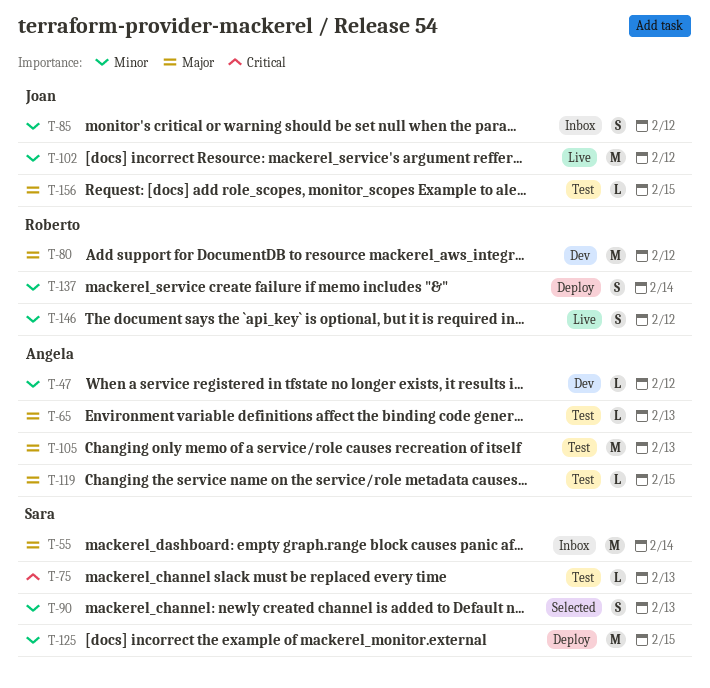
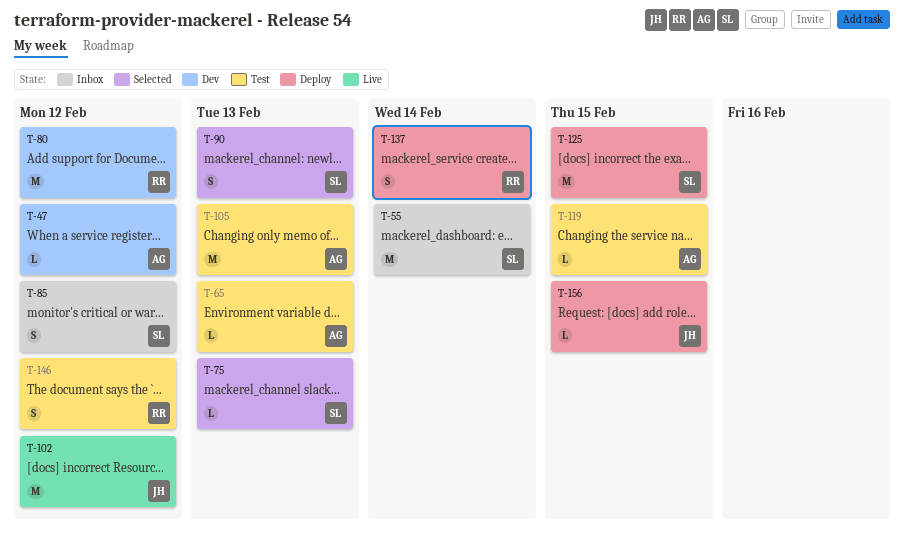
T-75, status: Test -> Selected
T-85, owner: Joan -> Sara
T-146, status: Live -> Test
T-156, status: Test -> Deploy

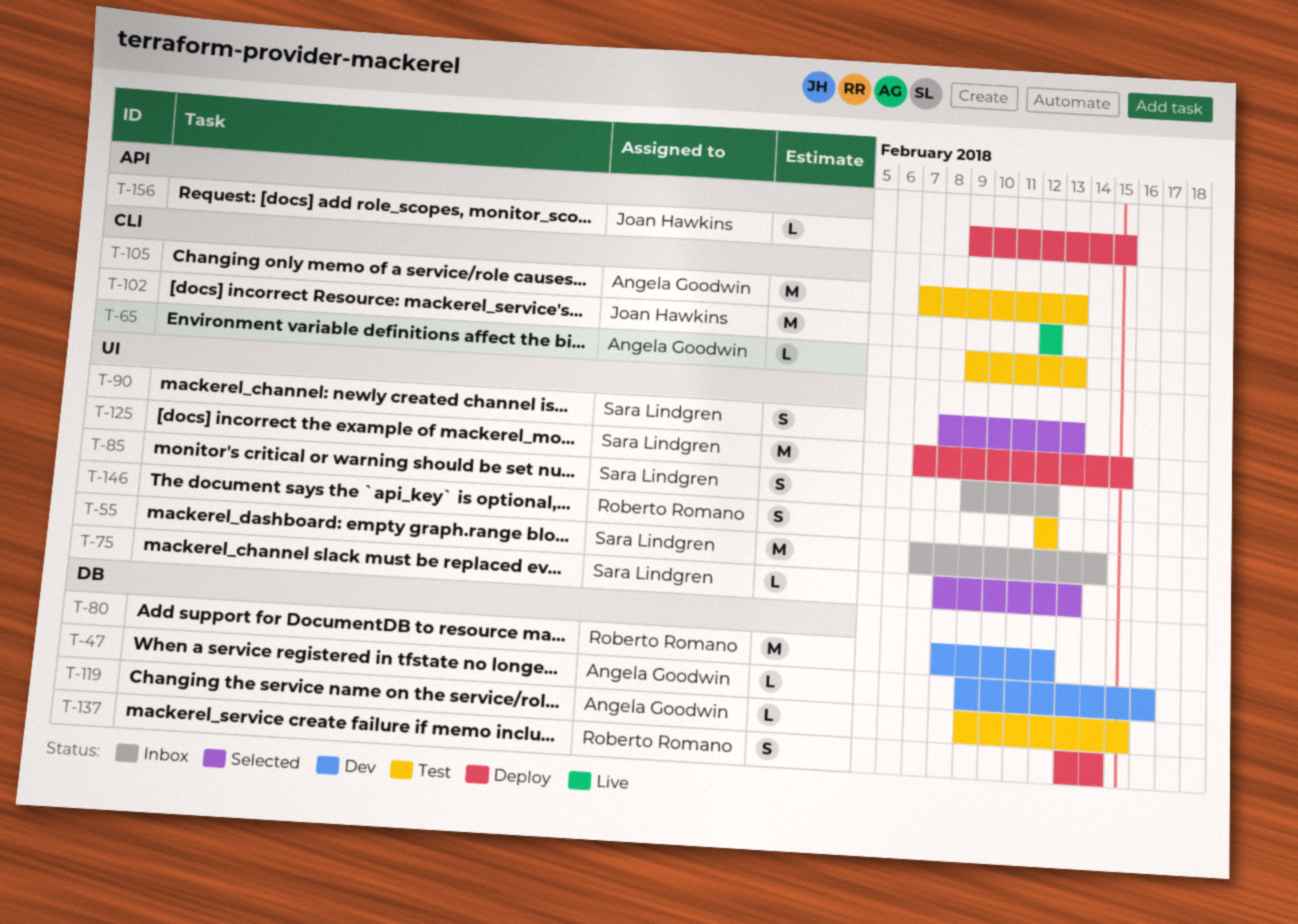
T-47, due: Feb 12 -> Feb 16

